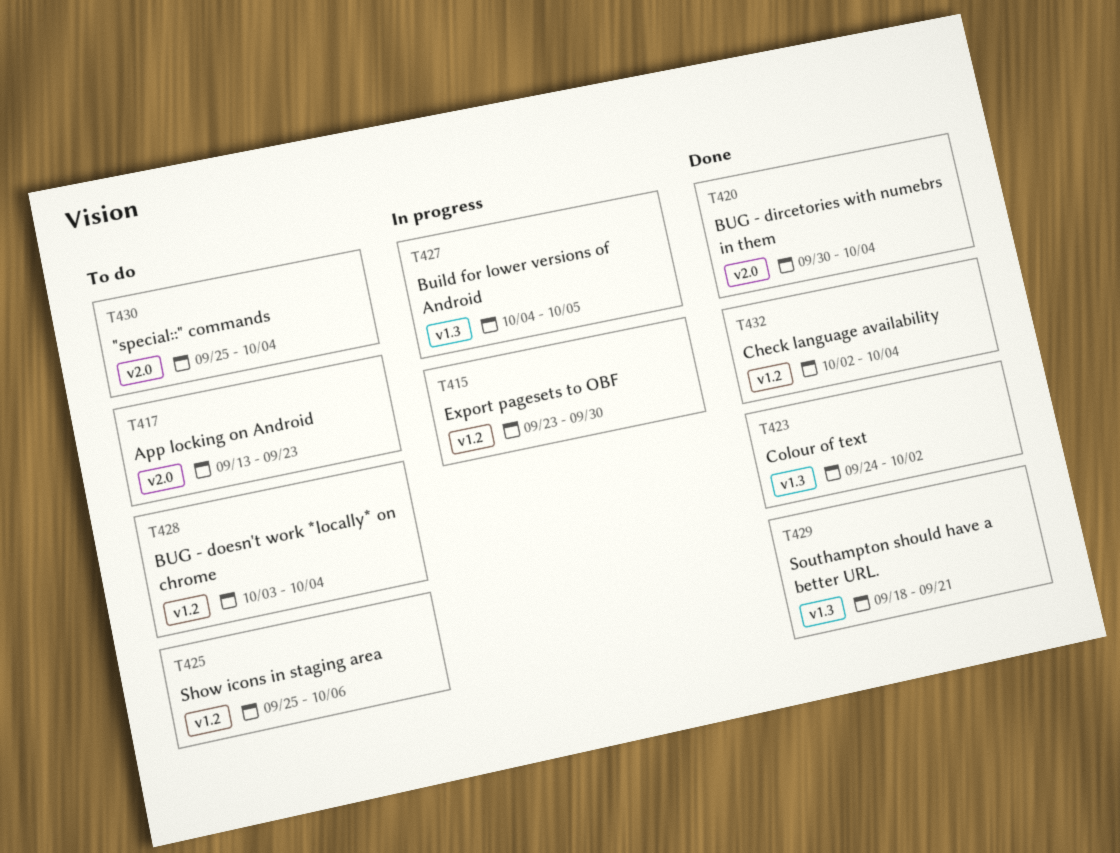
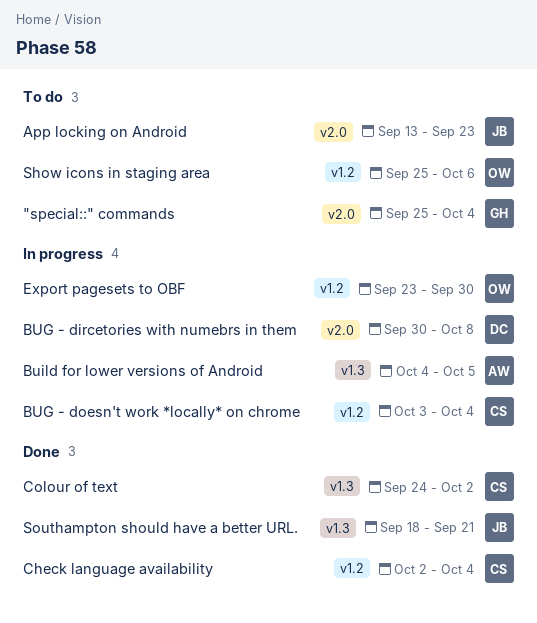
BUG - dircetories with numebrs in them, status: Done -> In progress
BUG - dircetories with numebrs in them, due: Oct 4 -> Oct 8
BUG - doesn't work *locally* on chrome, status: To do -> In progress

